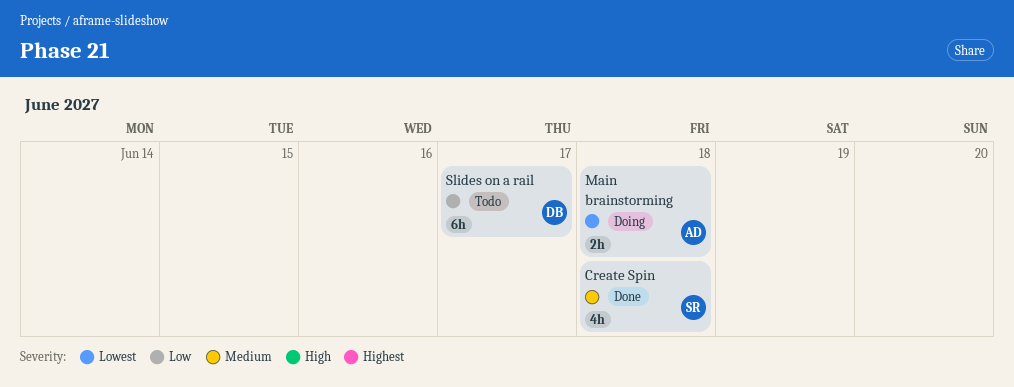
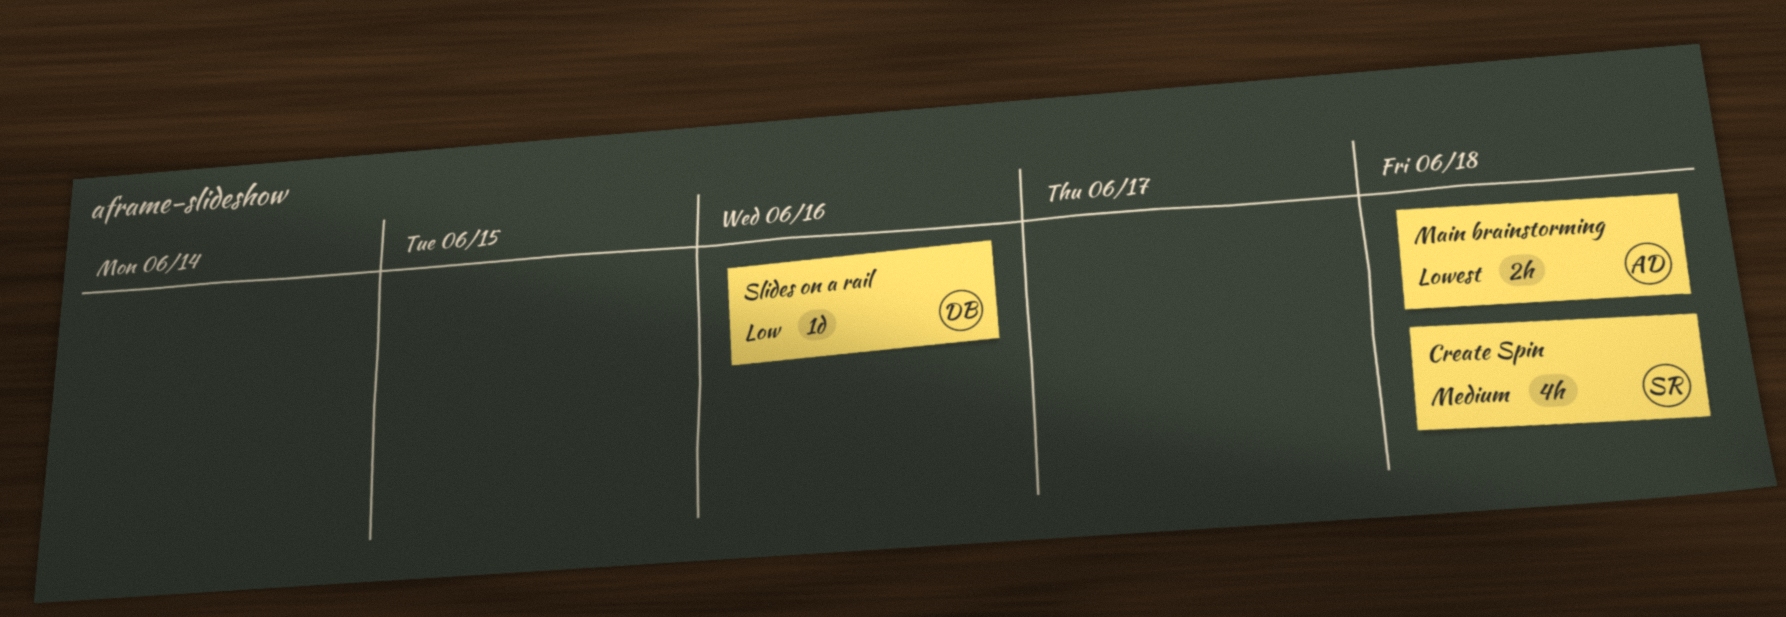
Slides on a rail, estimate: 6h -> 1d
Slides on a rail, due: Jun 17 -> Jun 16

